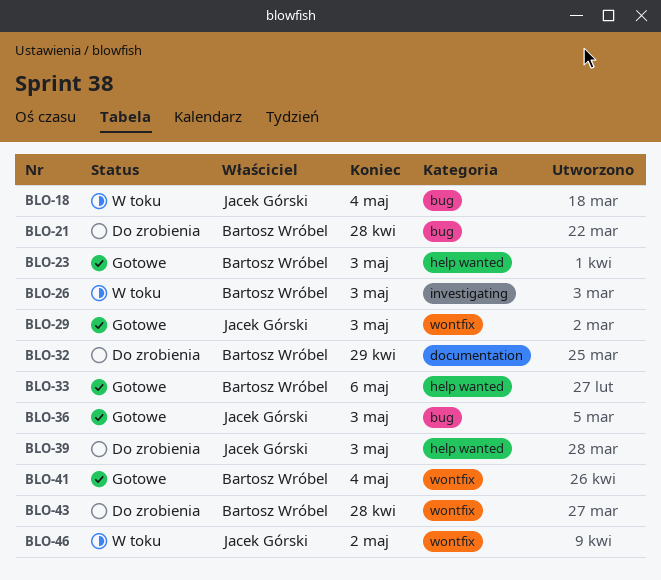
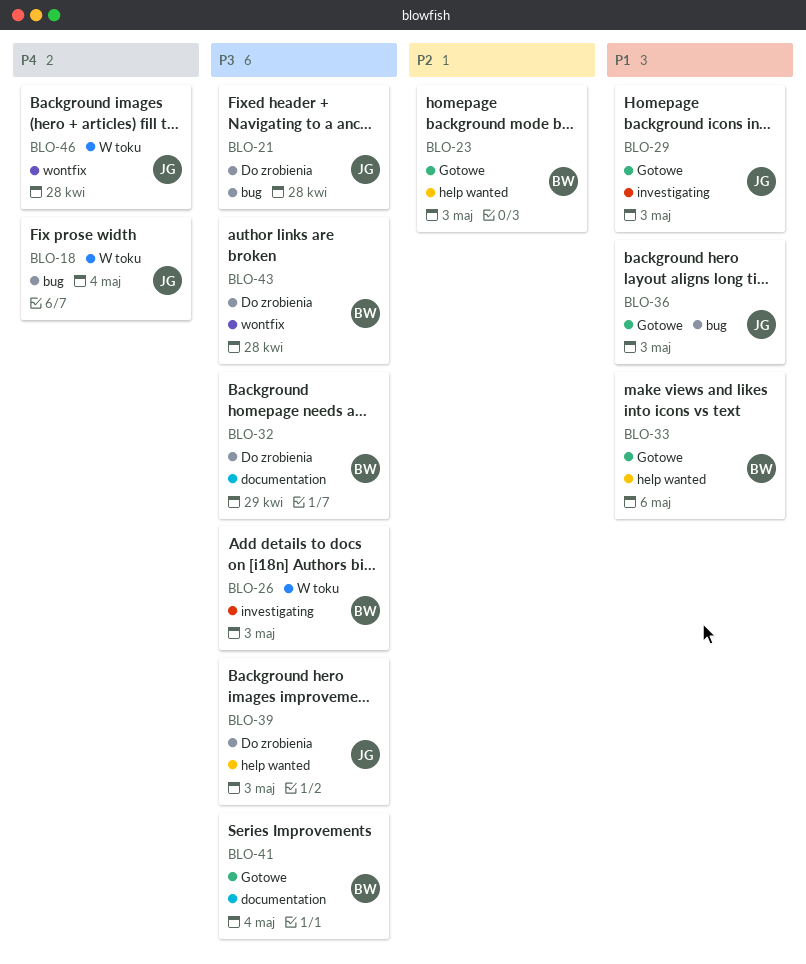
BLO-21, owner: Bartosz Wróbel -> Jacek Górski
BLO-29, label: wontfix -> investigating
BLO-41, label: wontfix -> documentation
BLO-46, due: May 2 -> Apr 28

